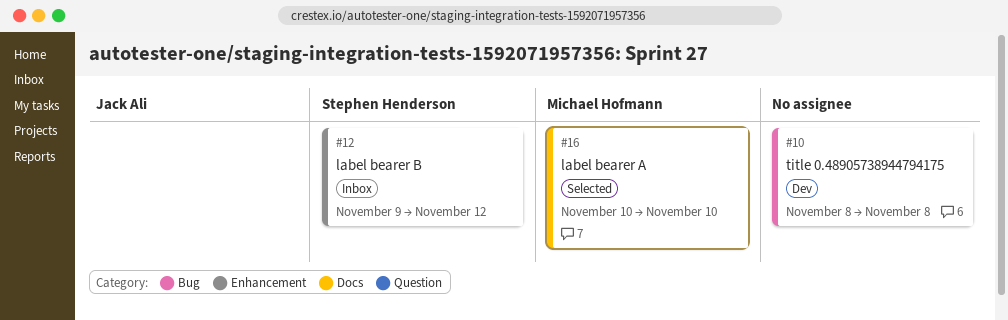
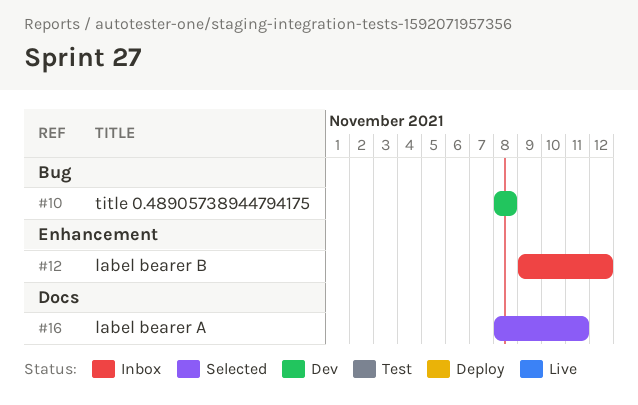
#16, start: Nov 10 -> Nov 8
#16, due: Nov 10 -> Nov 11

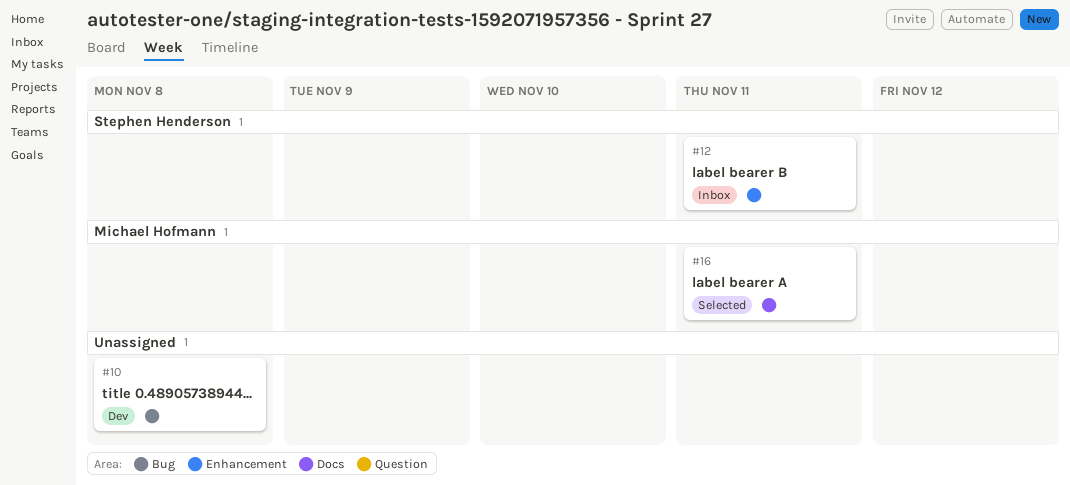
#12, due: Nov 12 -> Nov 11

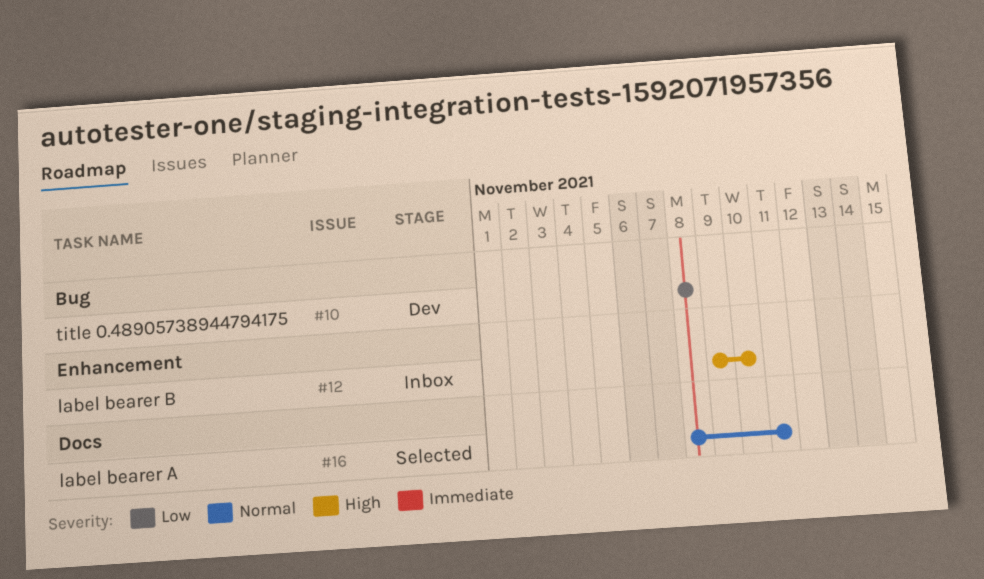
#12, due: Nov 11 -> Nov 10

